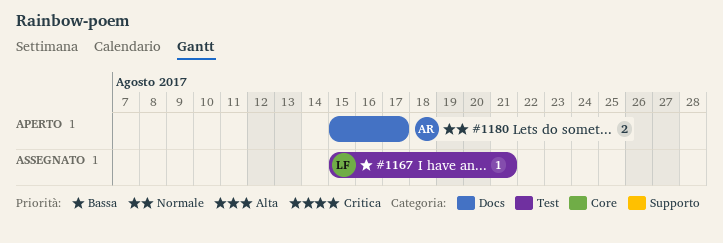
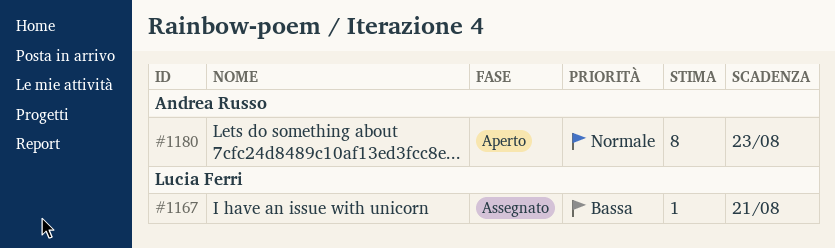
#1180, estimate: 2 -> 8
#1180, due: Aug 17 -> Aug 23

